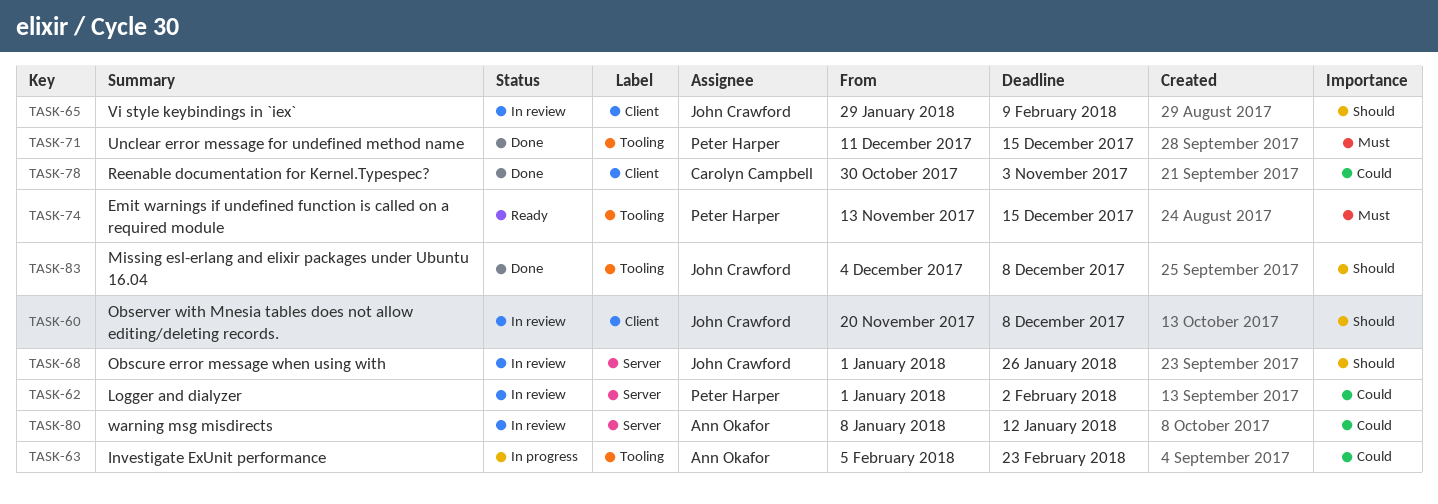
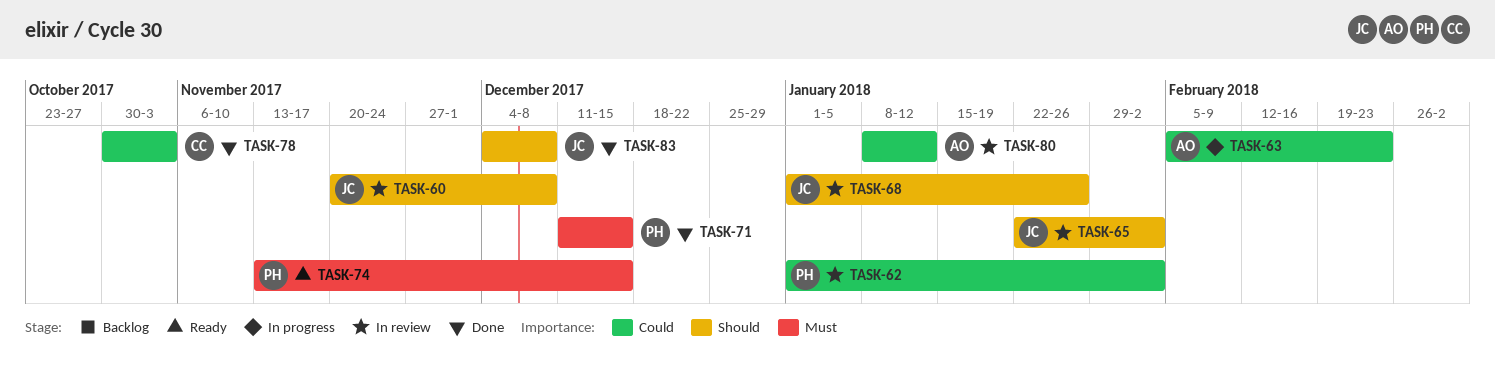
TASK-65, start: Jan 29 -> Jan 22
TASK-65, due: Feb 9 -> Feb 2

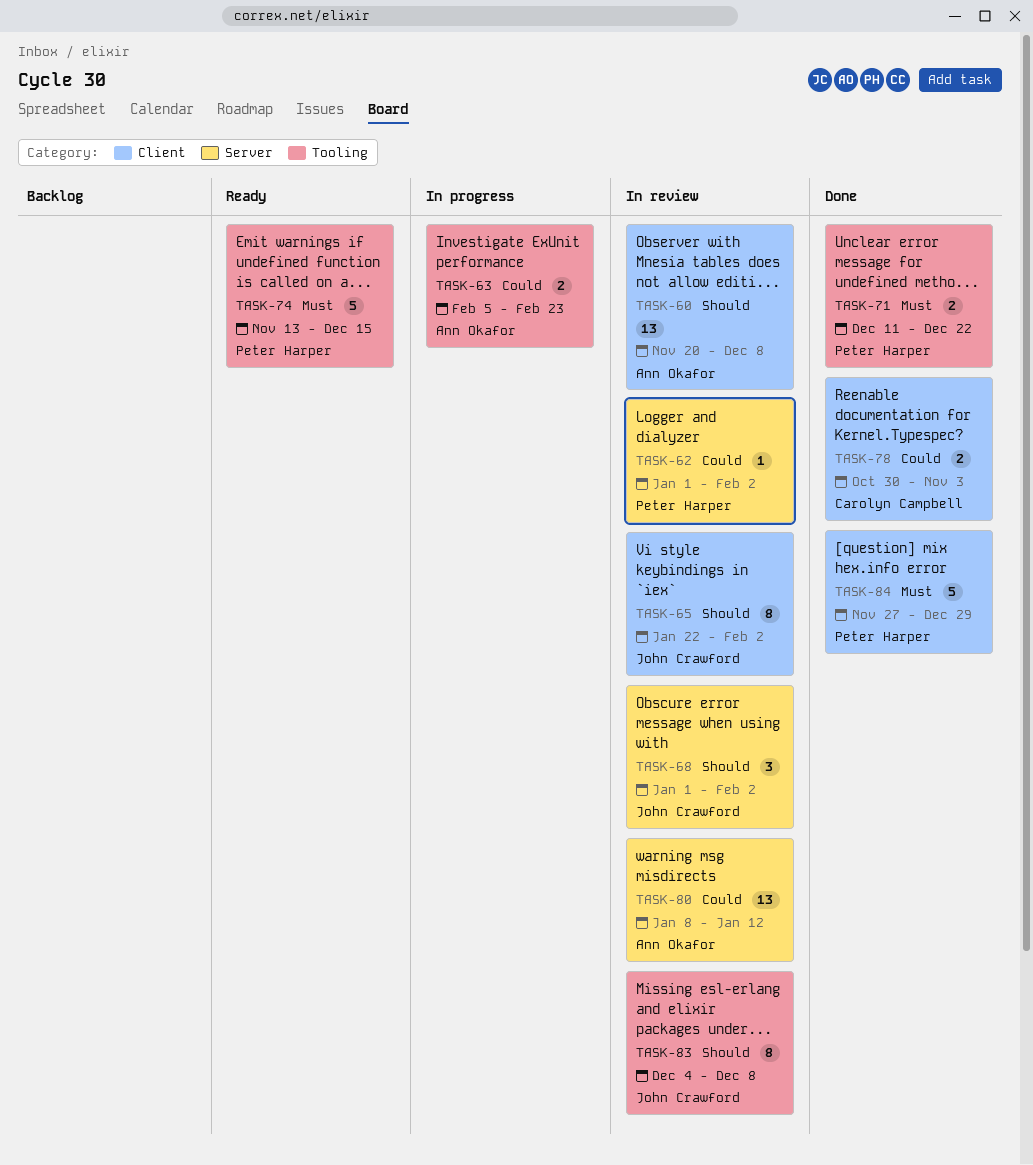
TASK-60, owner: John Crawford -> Ann Okafor
TASK-68, due: Jan 26 -> Feb 2
TASK-71, due: Dec 15 -> Dec 22
TASK-83, status: Done -> In review
TASK-84: none -> present

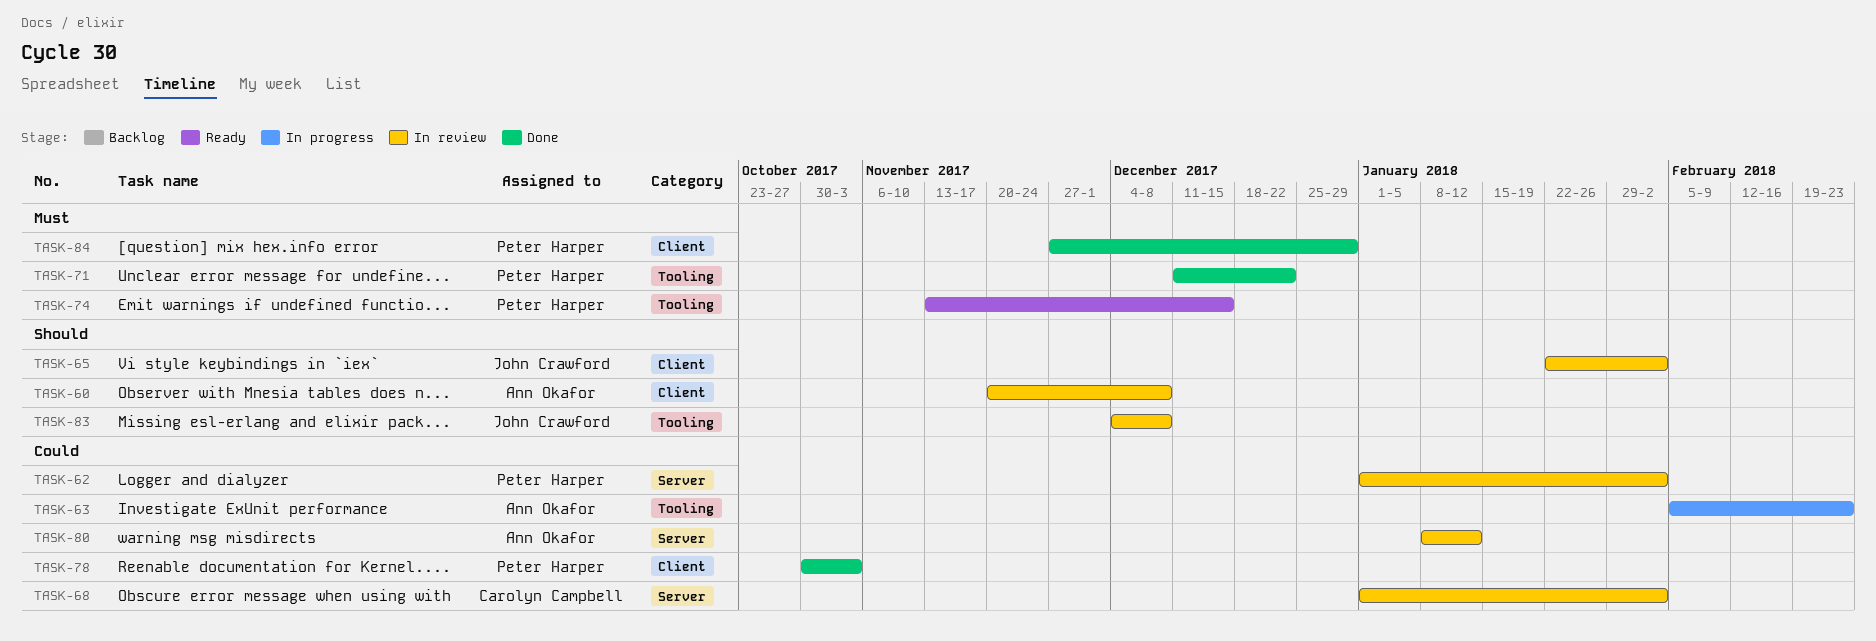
TASK-68, owner: John Crawford -> Carolyn Campbell
TASK-68, priority: Should -> Could
TASK-78, owner: Carolyn Campbell -> Peter Harper

